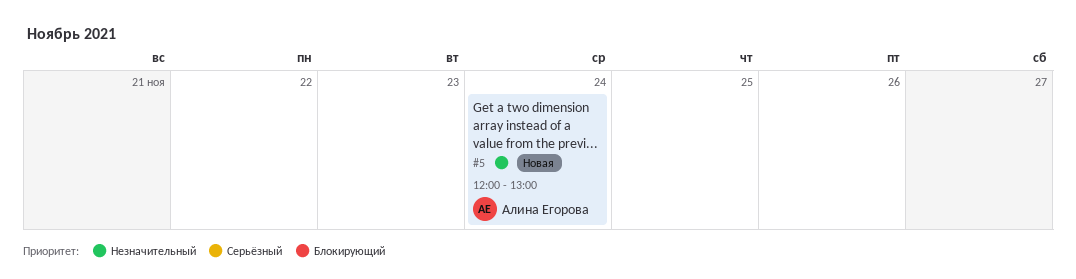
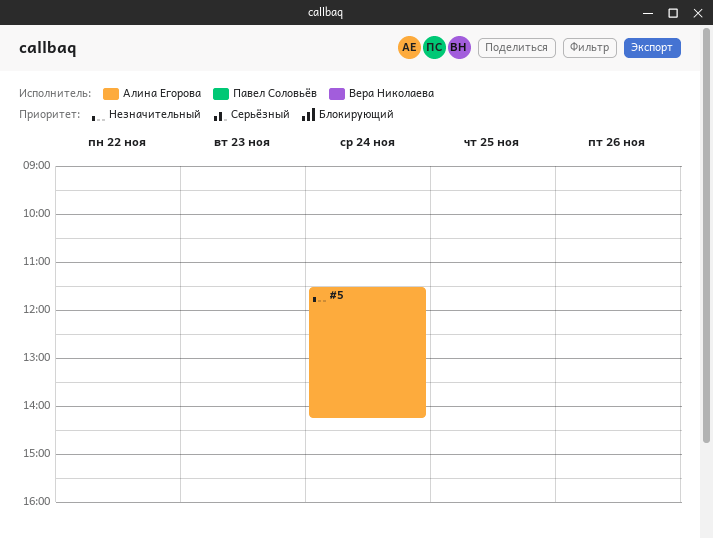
#5, begins: 12:00 -> 11:30
#5, ends: 13:00 -> 14:15

